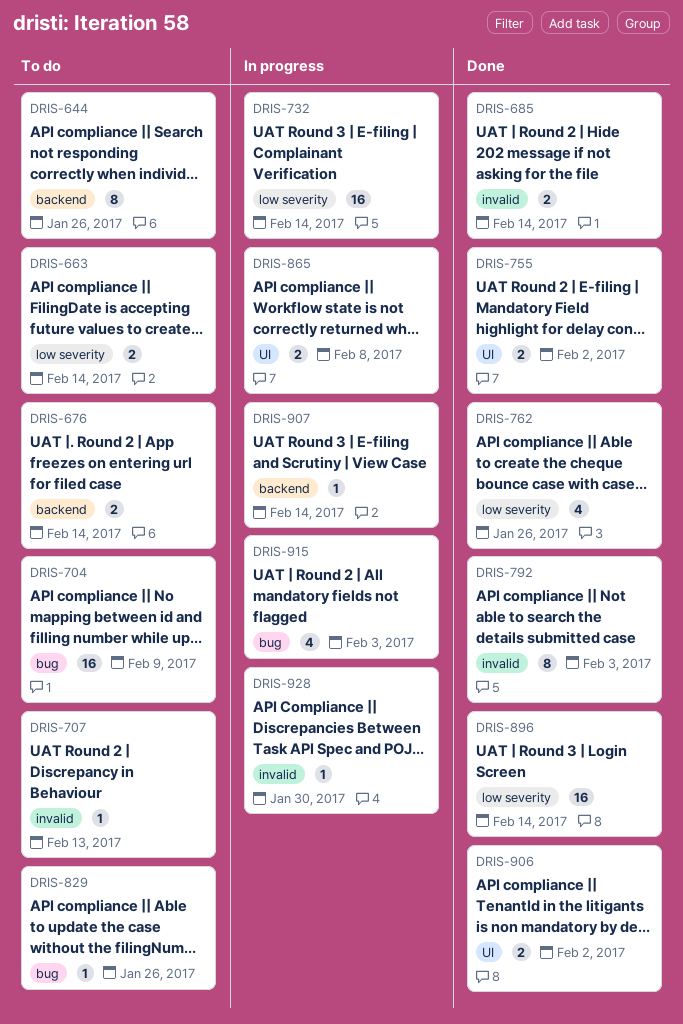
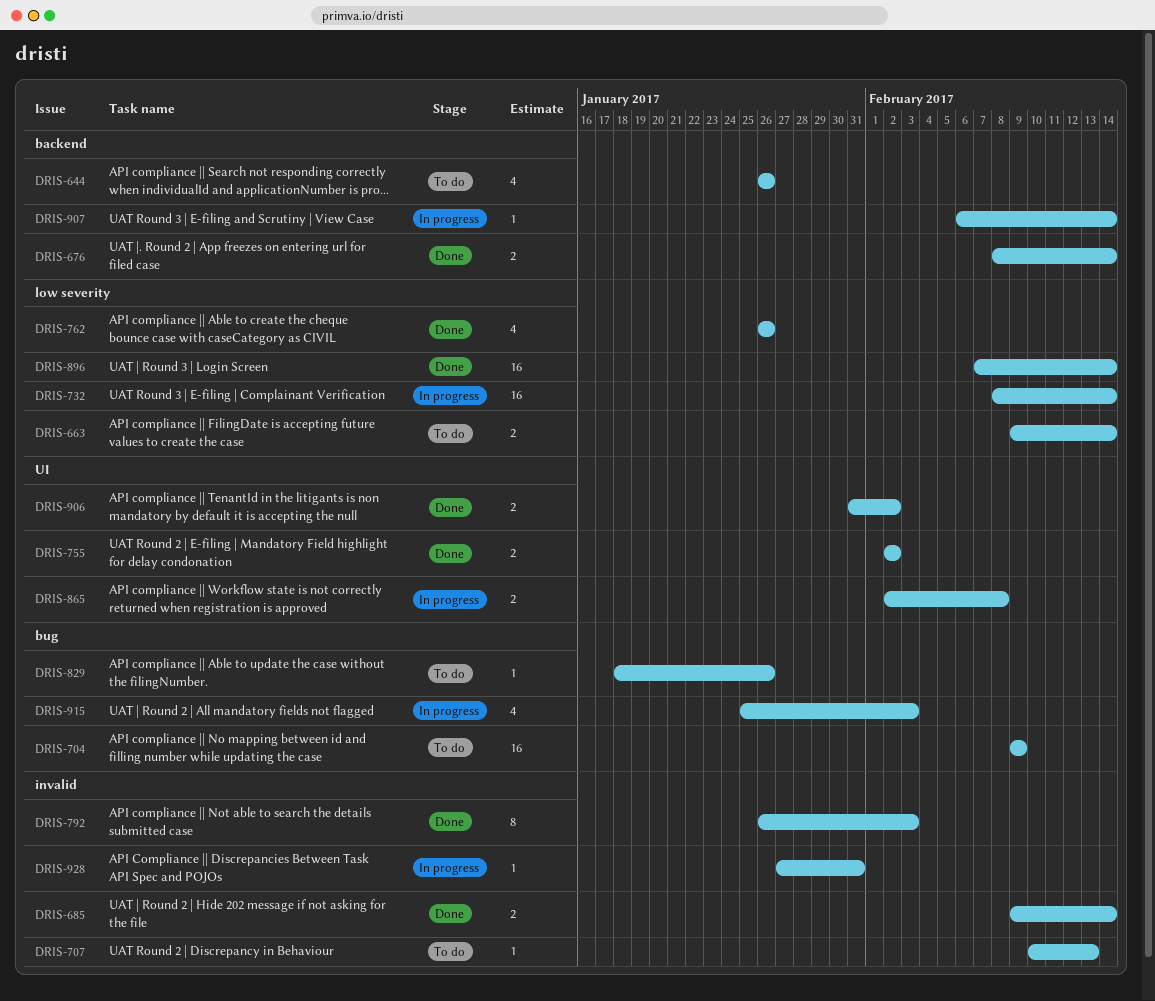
DRIS-644, estimate: 8 -> 4
DRIS-676, status: To do -> Done
DRIS-928, due: Jan 30 -> Jan 31

